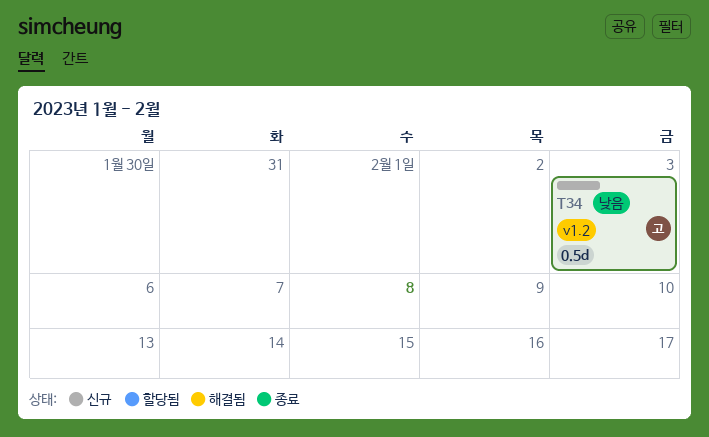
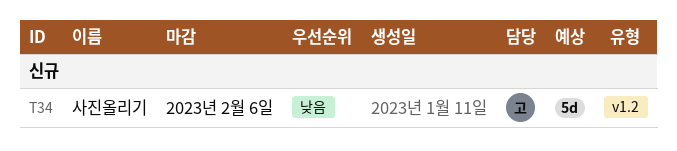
T34, estimate: 0.5d -> 5d
T34, due: Feb 3 -> Feb 6

